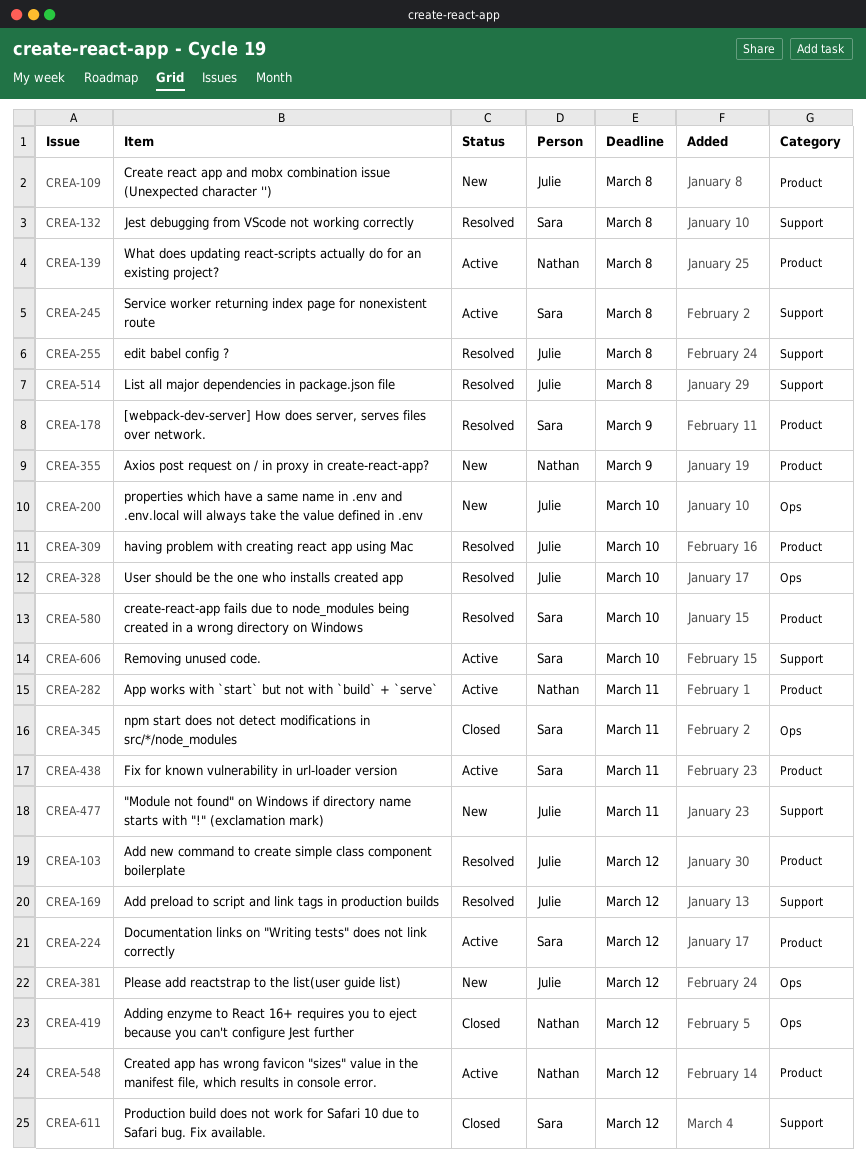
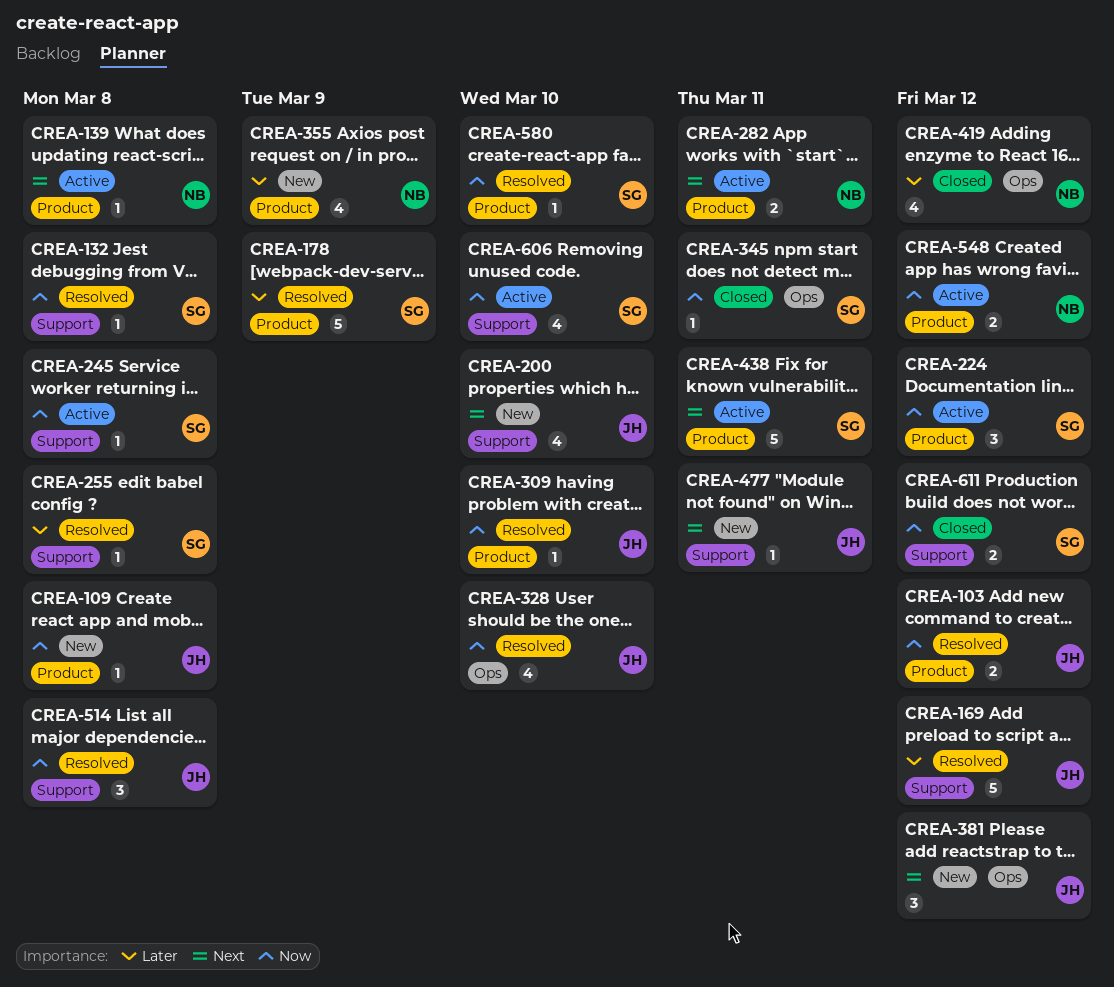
CREA-200, label: Ops -> Support
CREA-255, owner: Julie -> Sara

